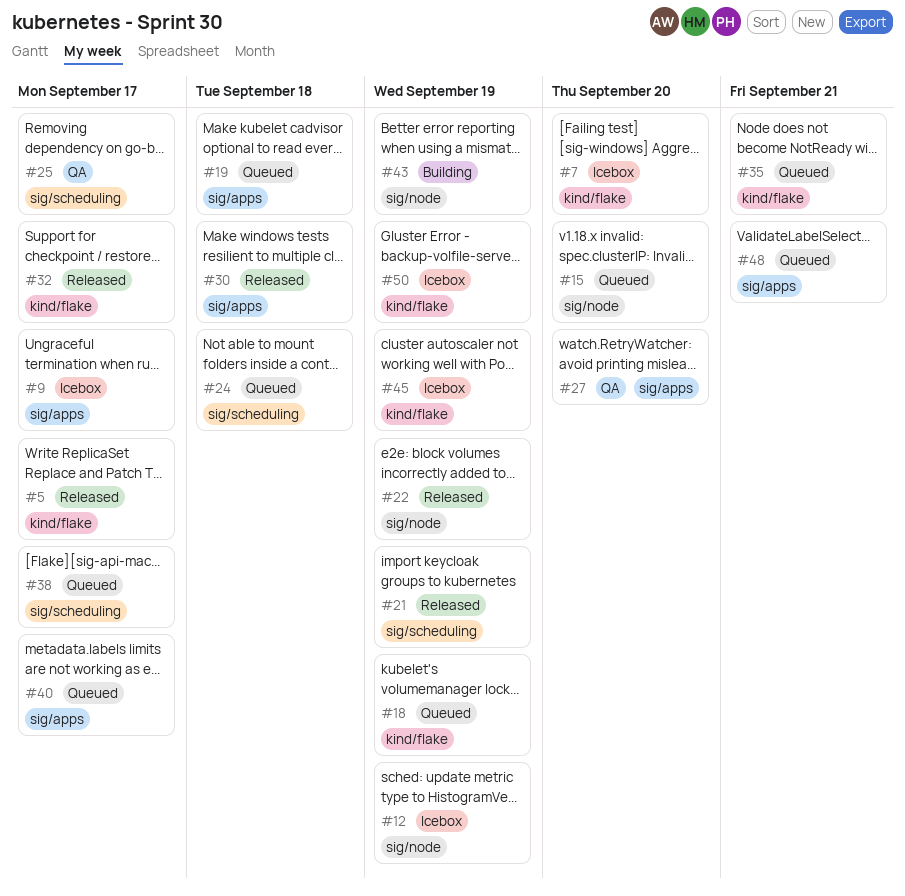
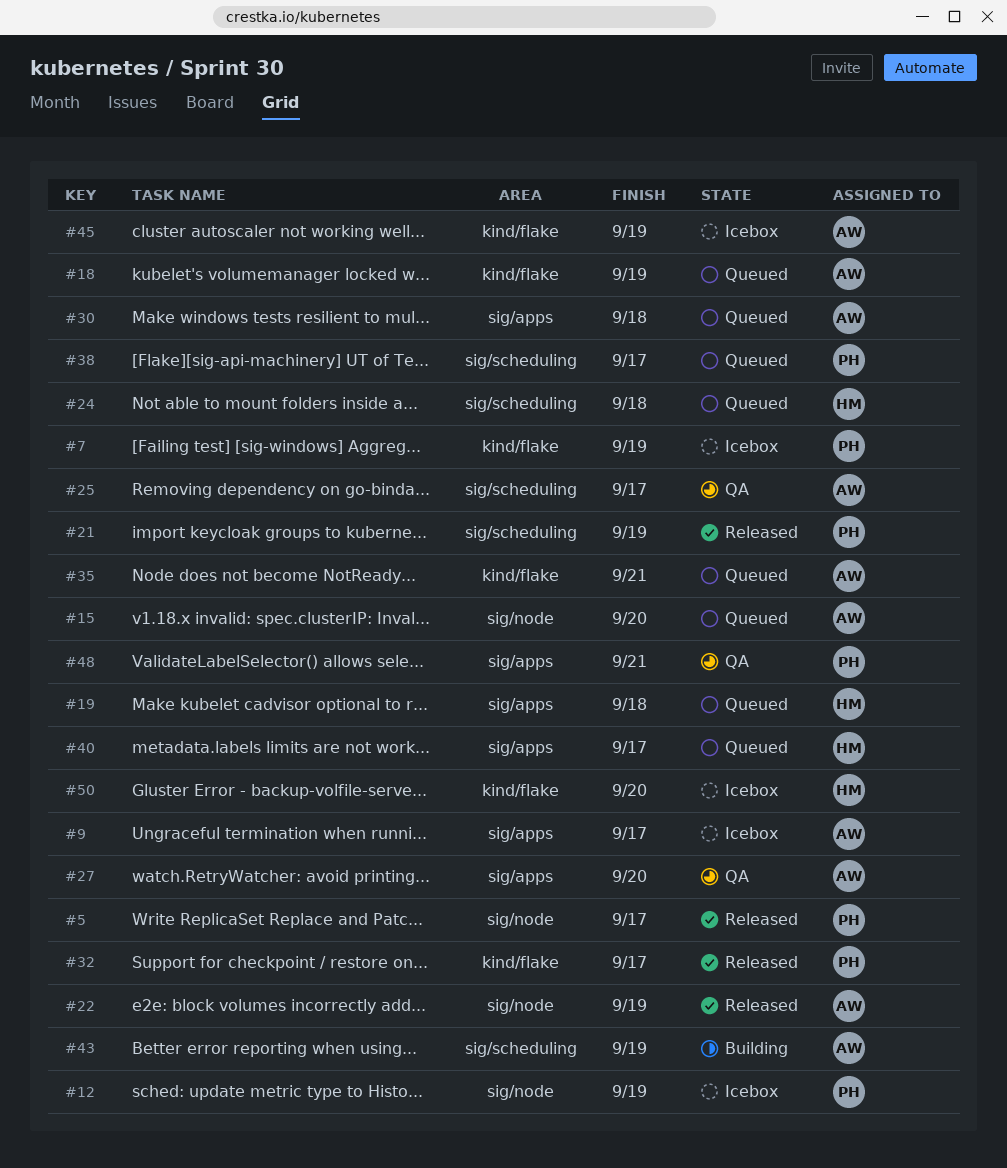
#5, label: kind/flake -> sig/node
#7, due: Sep 20 -> Sep 19
#30, status: Released -> Queued
#43, label: sig/node -> sig/scheduling
#48, status: Queued -> QA
#50, due: Sep 19 -> Sep 20

